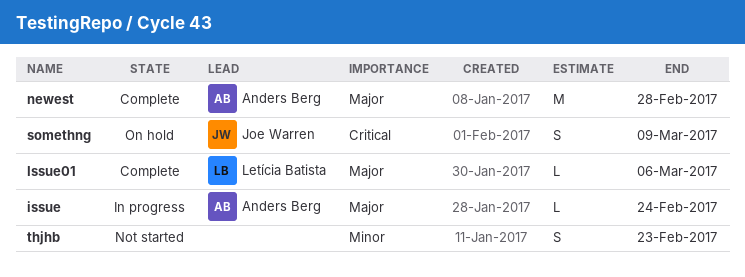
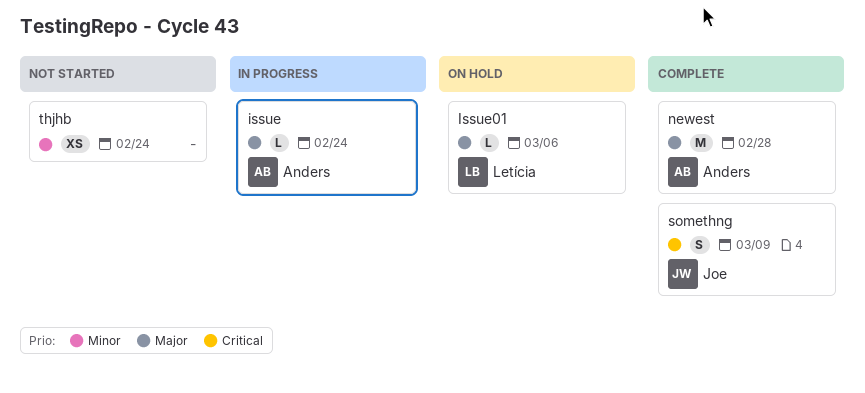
Issue01, status: Complete -> On hold
somethng, status: On hold -> Complete
thjhb, estimate: S -> XS
thjhb, due: Feb 23 -> Feb 24

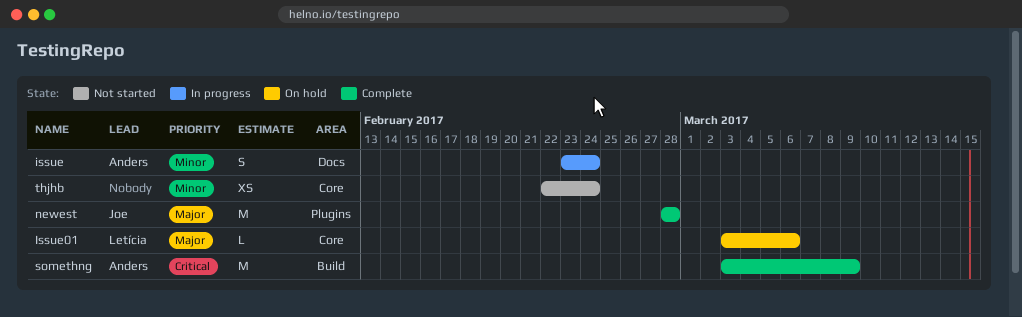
issue, priority: Major -> Minor
issue, estimate: L -> S
newest, owner: Anders -> Joe
somethng, owner: Joe -> Anders
somethng, estimate: S -> M

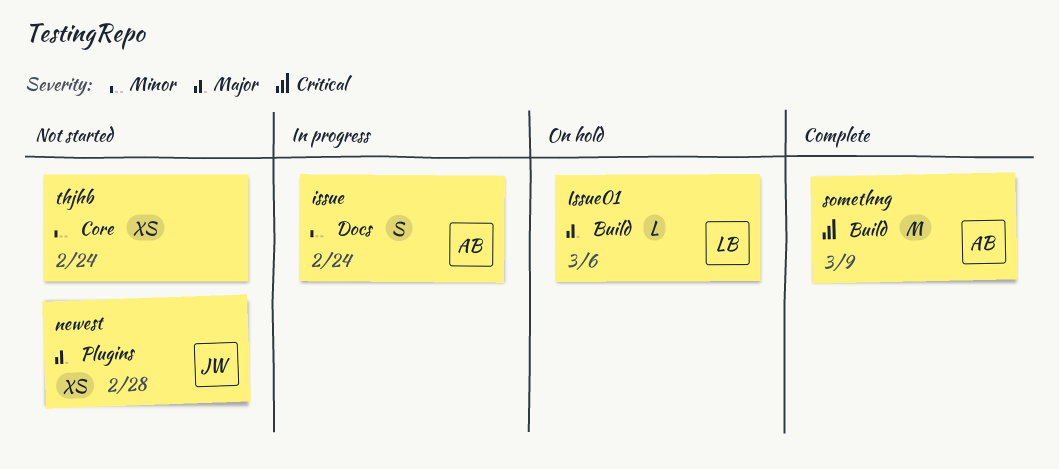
Issue01, label: Core -> Build
newest, status: Complete -> Not started
newest, estimate: M -> XS

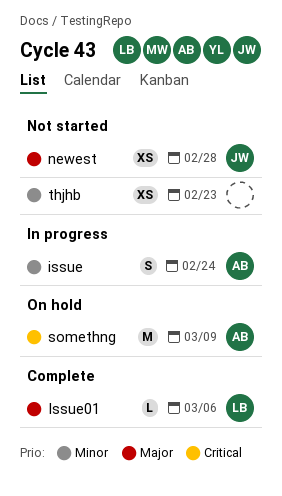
Issue01, status: On hold -> Complete
somethng, status: Complete -> On hold
thjhb, due: Feb 24 -> Feb 23

